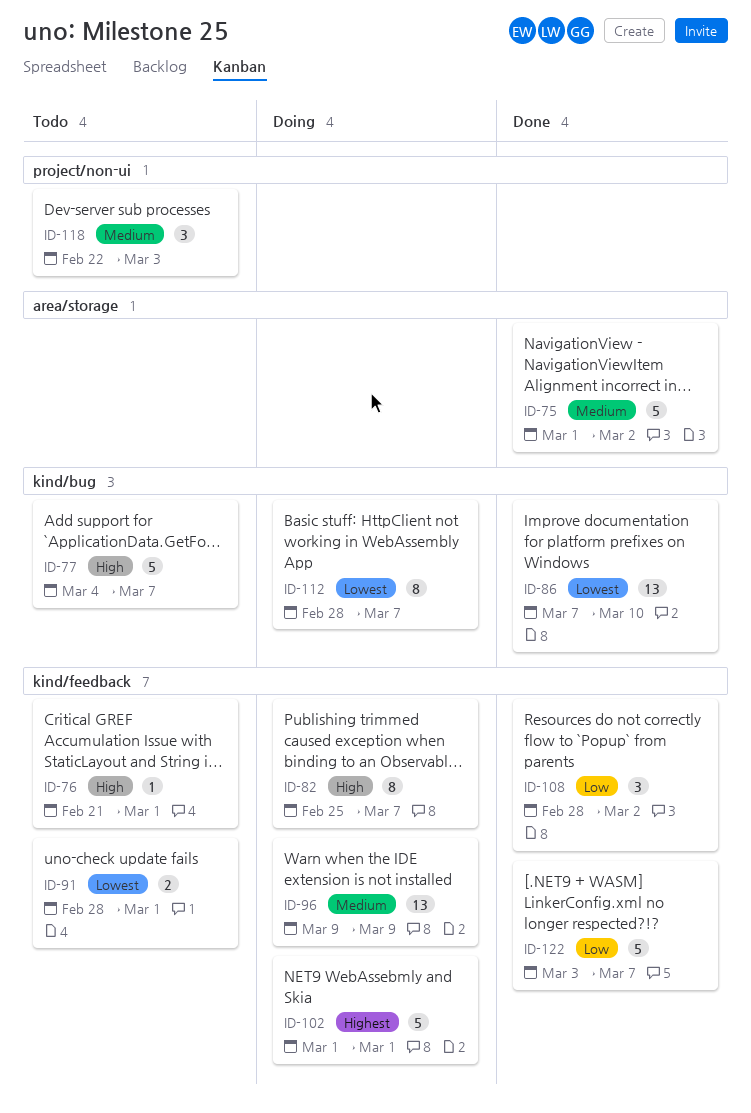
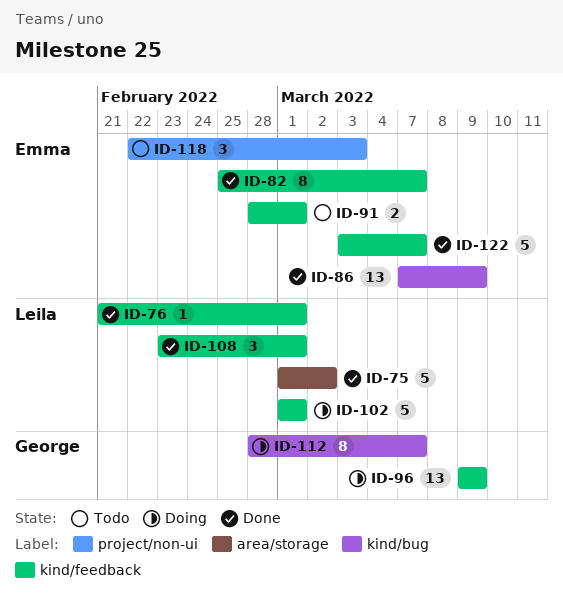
ID-76, status: Todo -> Done
ID-77: present -> none
ID-82, status: Doing -> Done
ID-86, due: Mar 10 -> Mar 9
ID-108, start: Feb 28 -> Feb 23
ID-108, due: Mar 2 -> Mar 1

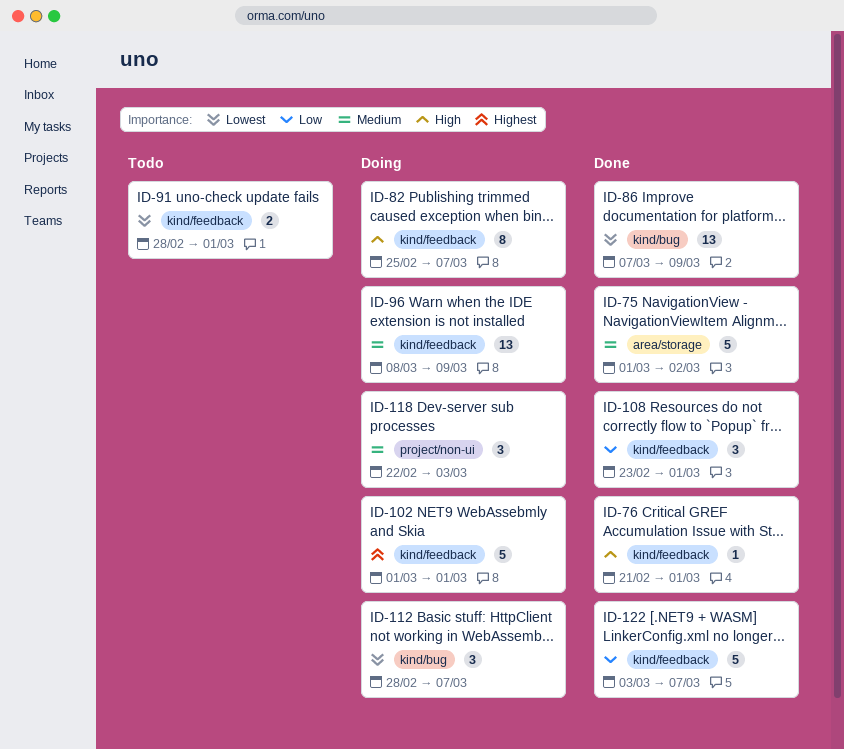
ID-82, status: Done -> Doing
ID-96, start: Mar 9 -> Mar 8
ID-112, estimate: 8 -> 3
ID-118, status: Todo -> Doing

